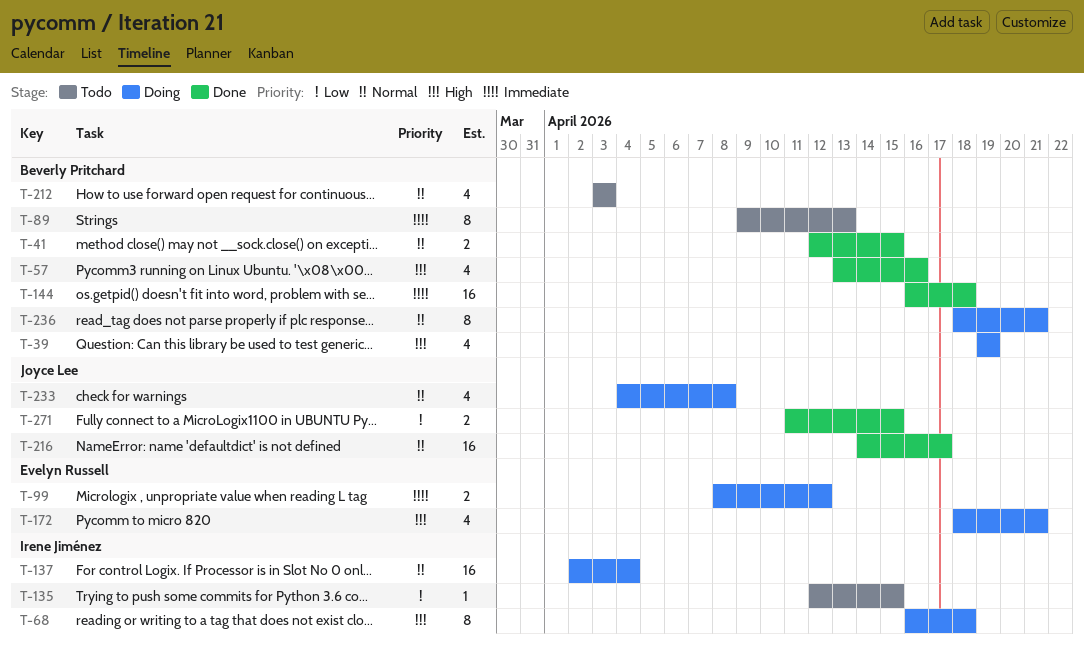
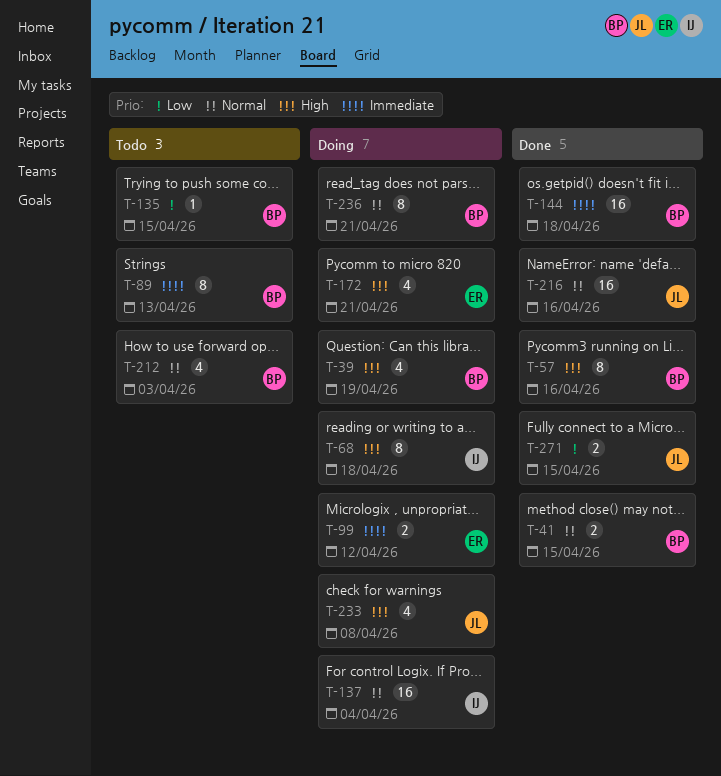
T-57, estimate: 4 -> 8
T-135, owner: Irene Jiménez -> Beverly Pritchard
T-216, due: Apr 17 -> Apr 16
T-233, priority: Normal -> High

